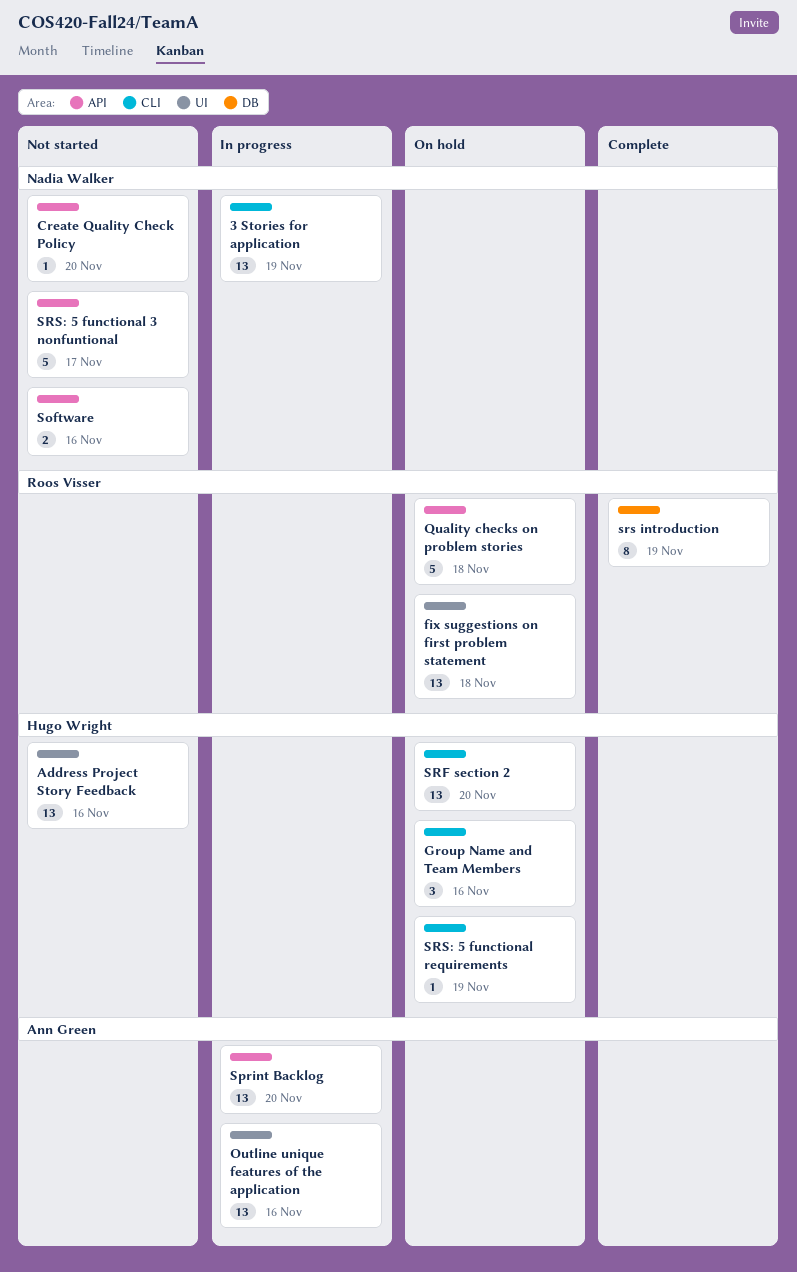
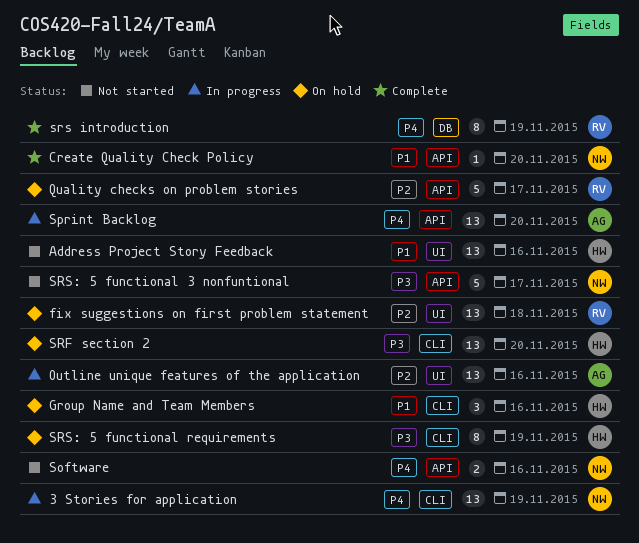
Create Quality Check Policy, status: Not started -> Complete
Quality checks on problem stories, due: Nov 18 -> Nov 17
SRS: 5 functional requirements, estimate: 1 -> 8

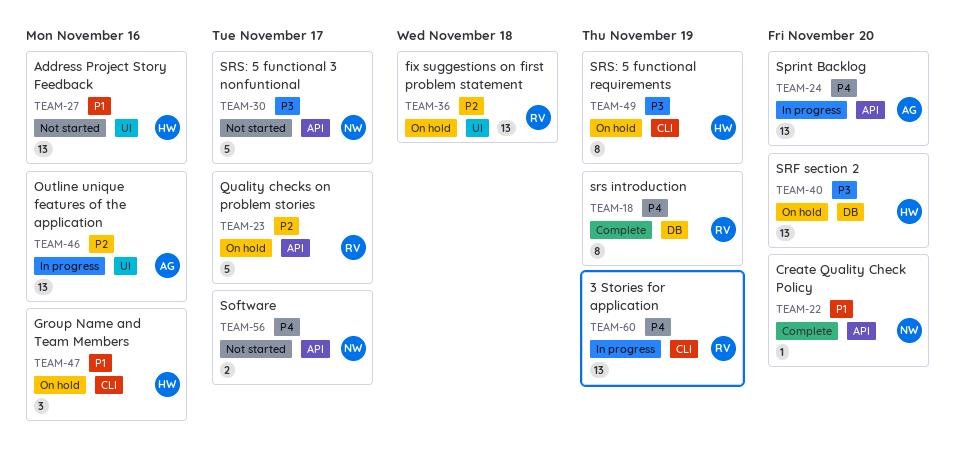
3 Stories for application, owner: NW -> RV
Software, due: Nov 16 -> Nov 17
SRF section 2, label: CLI -> DB

